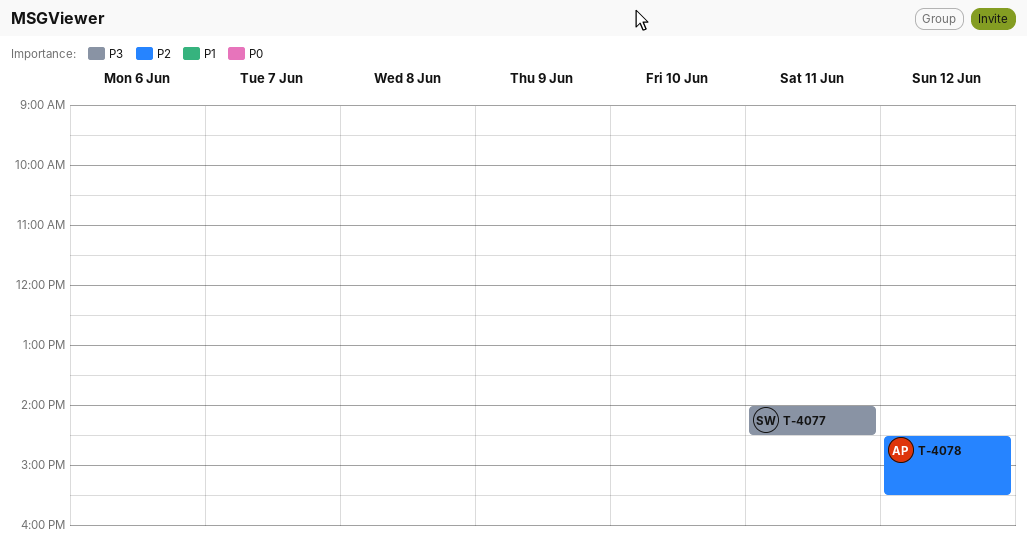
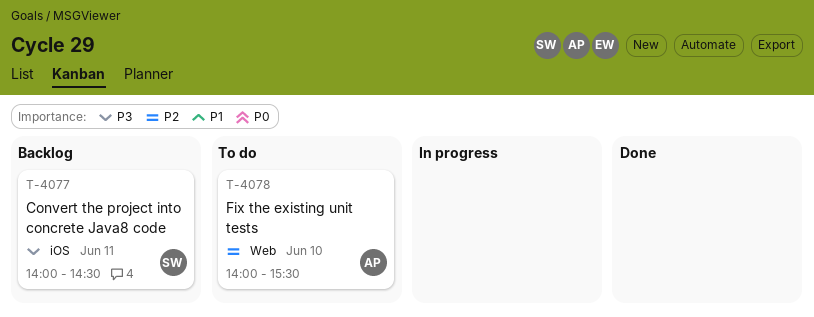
T-4078, day: Jun 12 -> Jun 10
T-4078, begins: 14:30 -> 14:00

